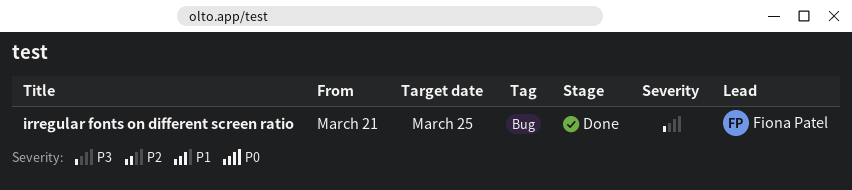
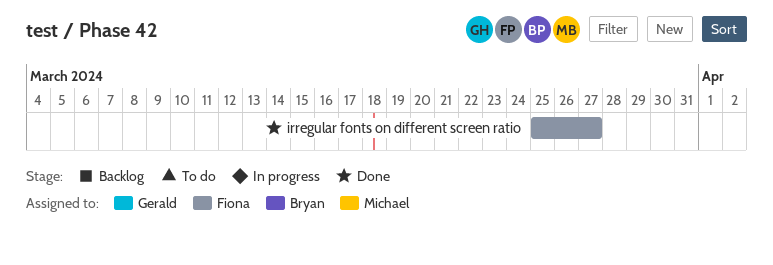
irregular fonts on different screen ratio, start: Mar 21 -> Mar 25
irregular fonts on different screen ratio, due: Mar 25 -> Mar 27

